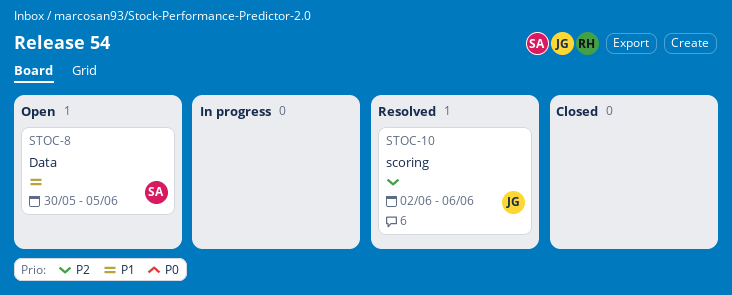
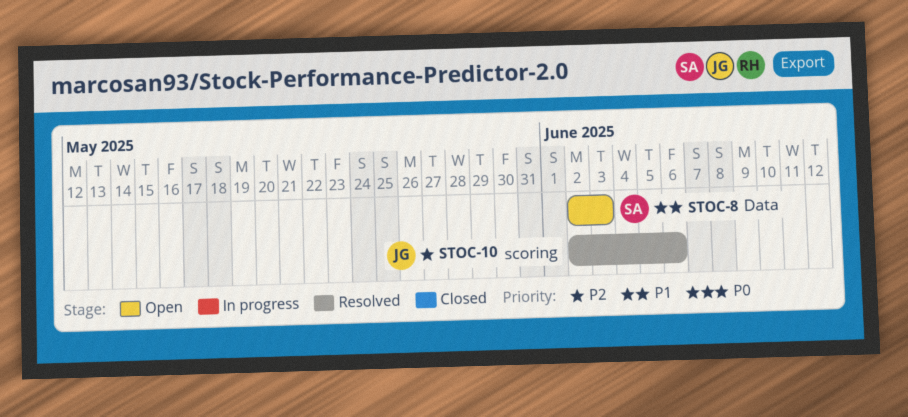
STOC-8, start: May 30 -> Jun 2
STOC-8, due: Jun 5 -> Jun 3

